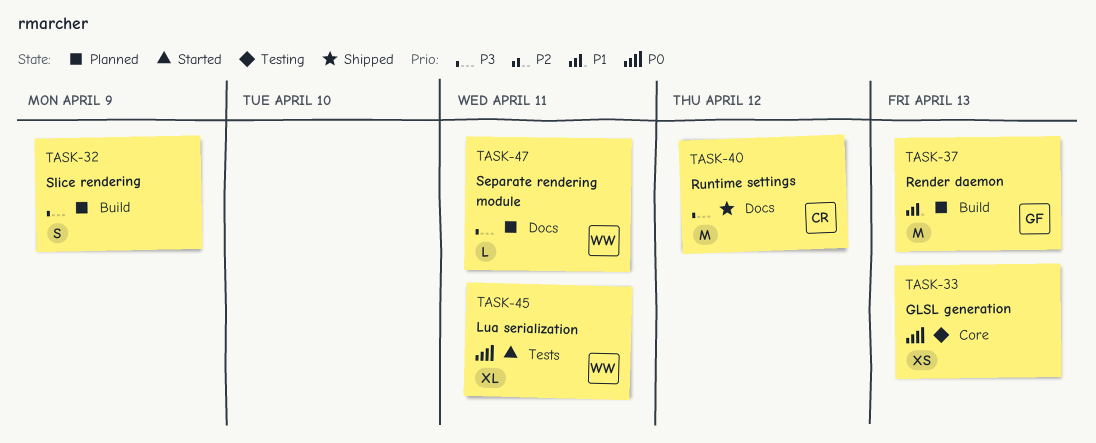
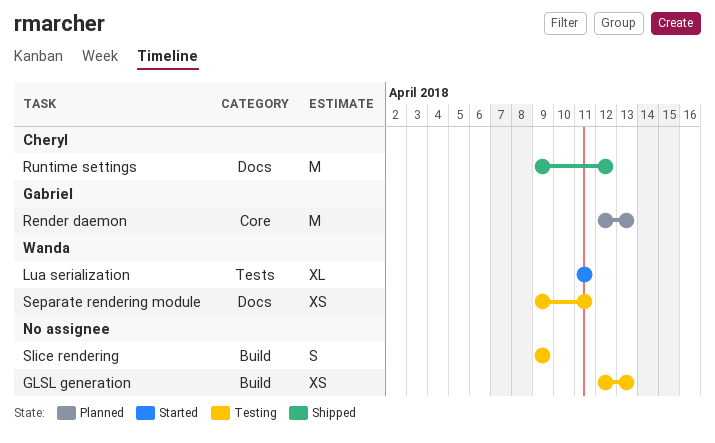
GLSL generation, label: Core -> Build
Render daemon, label: Build -> Core
Separate rendering module, status: Planned -> Testing
Separate rendering module, estimate: L -> XS
Slice rendering, status: Planned -> Testing

